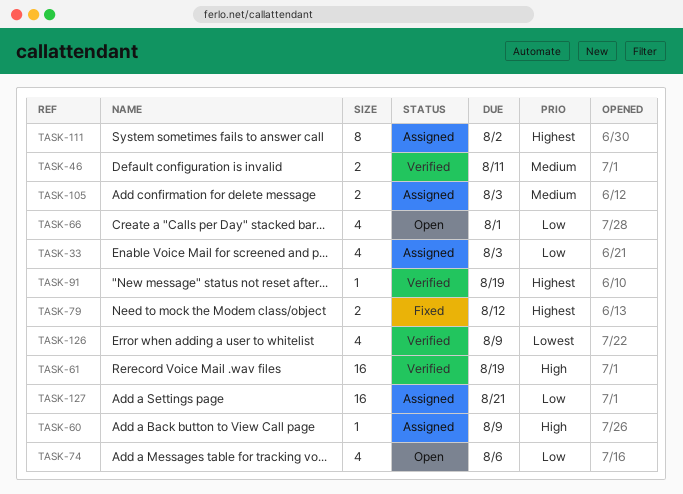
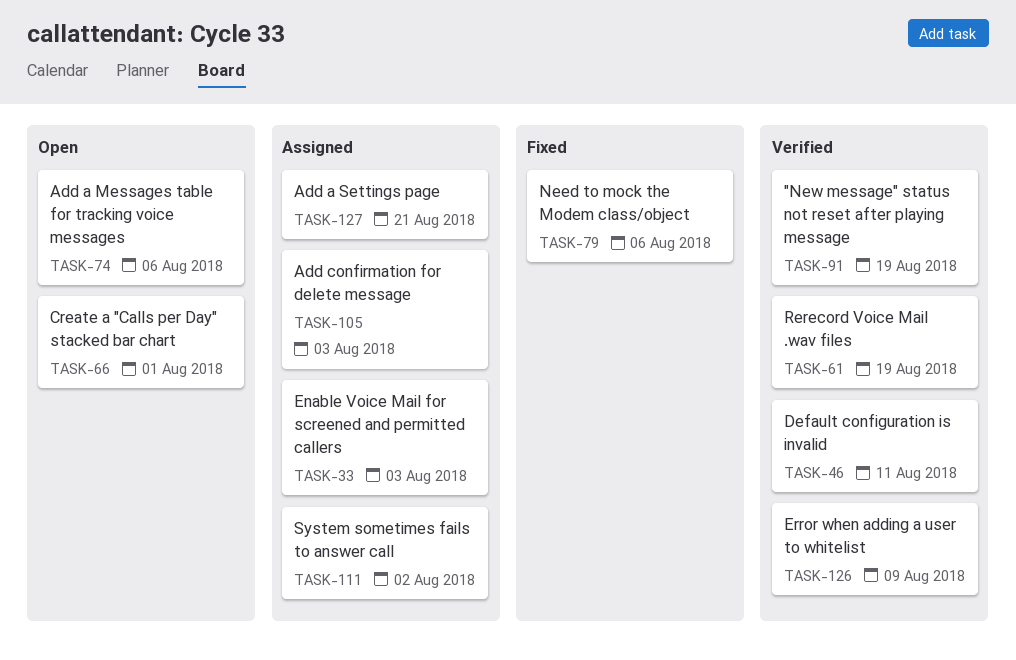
TASK-60: present -> none
TASK-79, due: Aug 12 -> Aug 6

